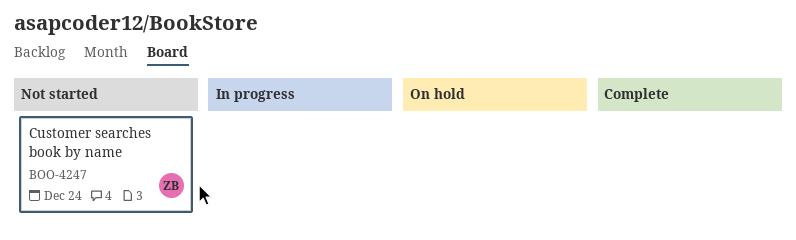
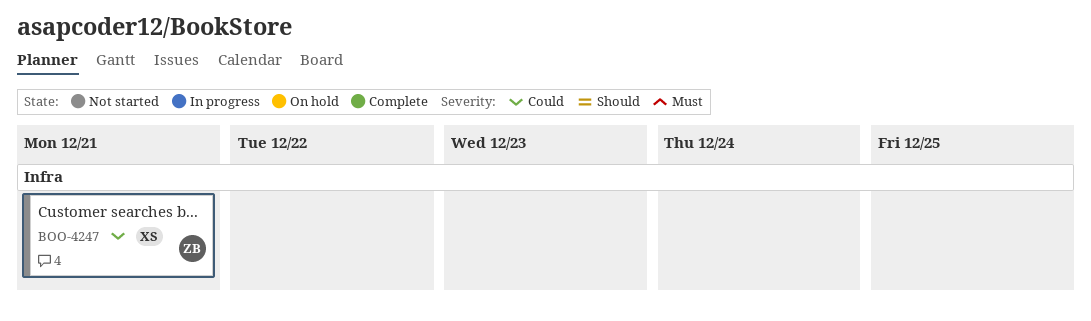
BOO-4247, due: Dec 24 -> Dec 21

